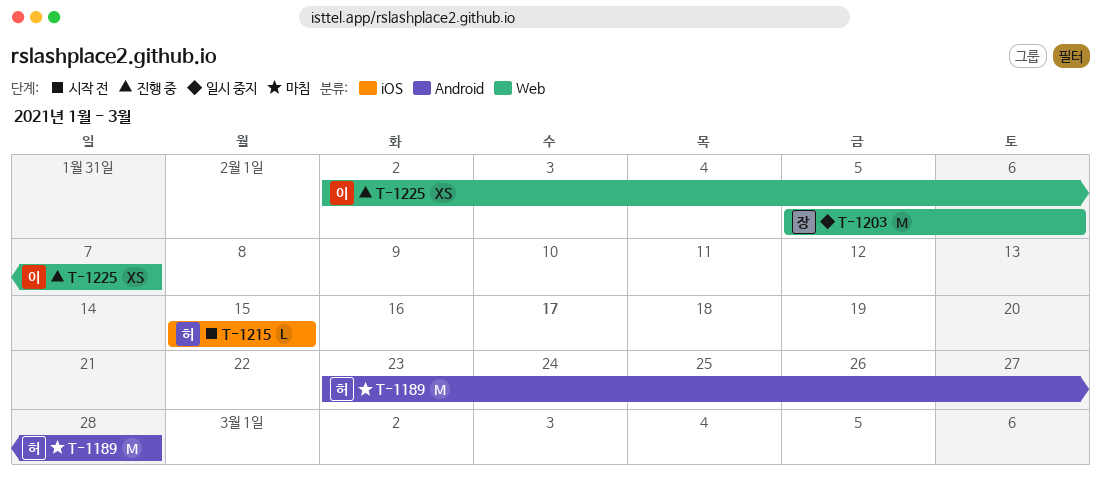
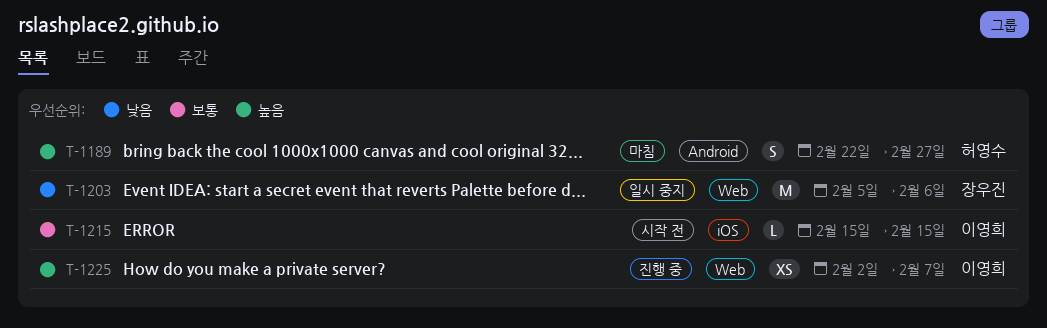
T-1189, estimate: M -> S
T-1189, start: Feb 23 -> Feb 22
T-1189, due: Feb 28 -> Feb 27
T-1215, owner: 허영수 -> 이영희

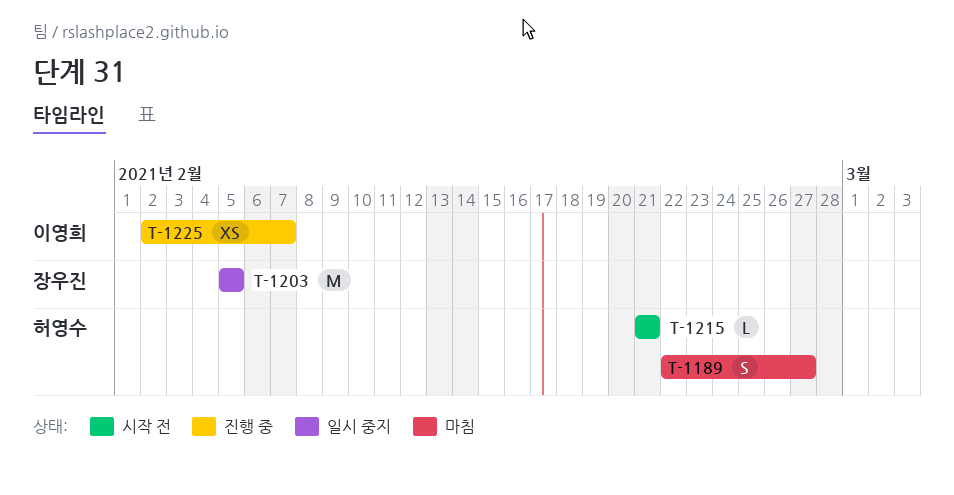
T-1203, due: Feb 6 -> Feb 5
T-1215, owner: 이영희 -> 허영수
T-1215, start: Feb 15 -> Feb 21
T-1215, due: Feb 15 -> Feb 21

